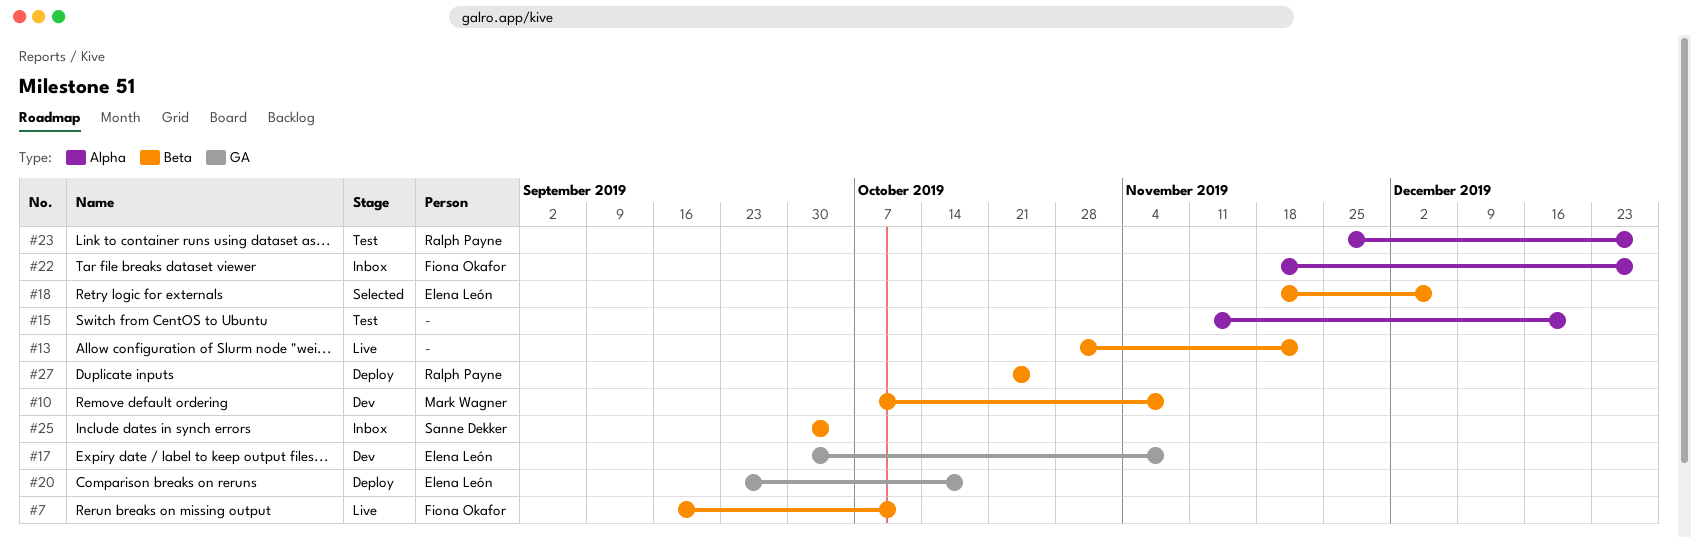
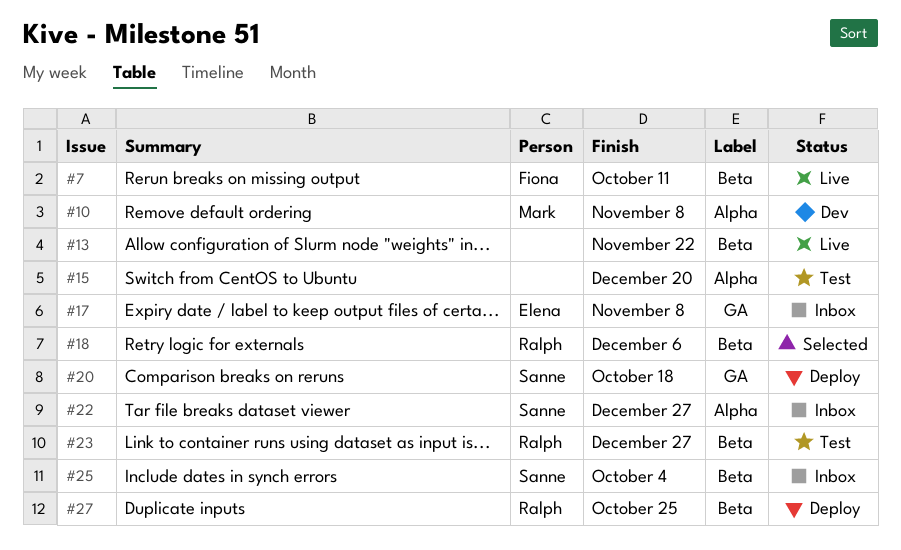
#10, label: Beta -> Alpha
#17, status: Dev -> Inbox
#18, owner: Elena León -> Ralph Payne
#20, owner: Elena León -> Sanne Dekker
#22, owner: Fiona Okafor -> Sanne Dekker
#23, label: Alpha -> Beta

